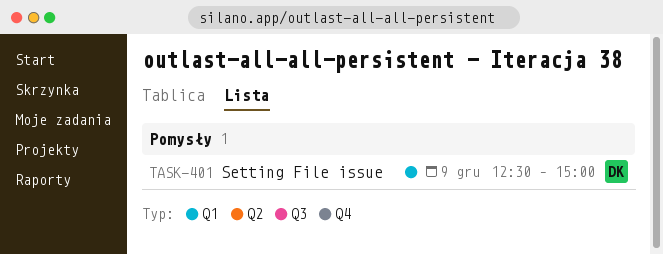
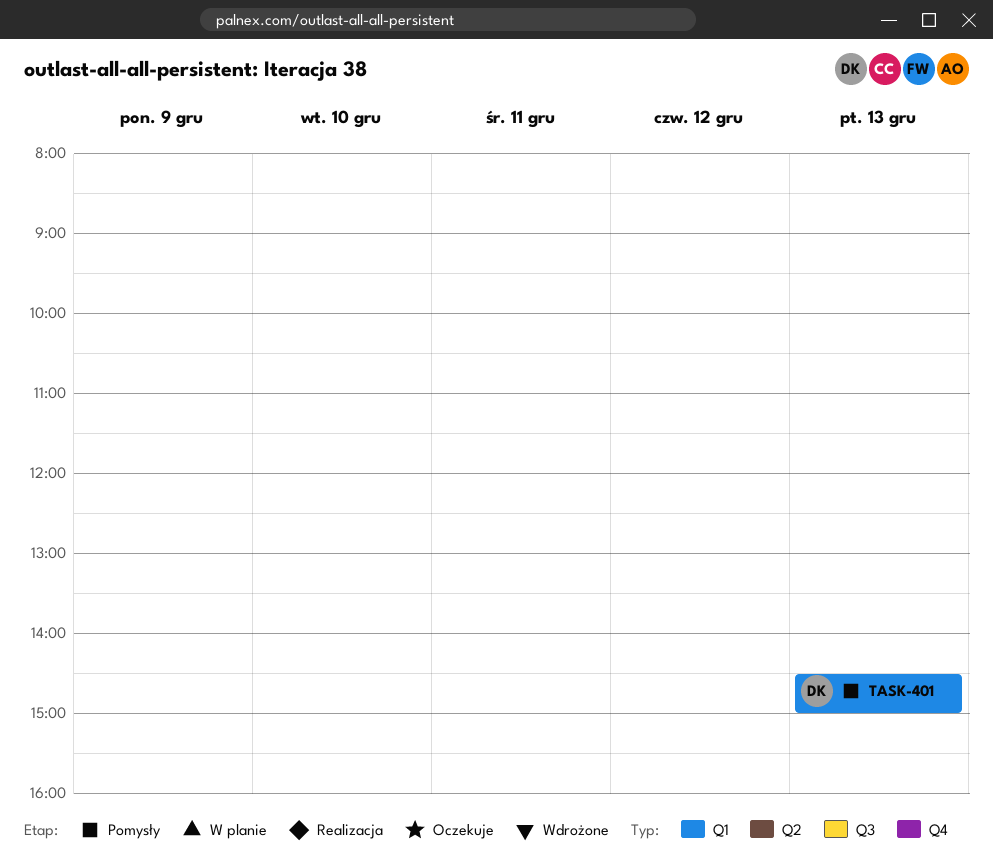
TASK-401, day: Dec 9 -> Dec 13
TASK-401, begins: 12:30 -> 14:30

